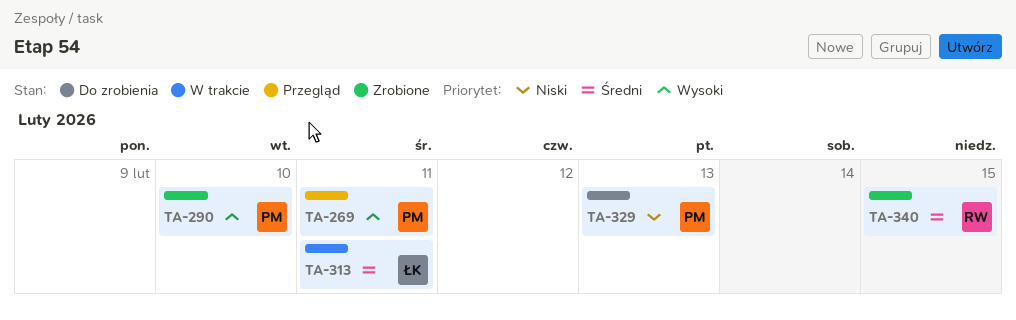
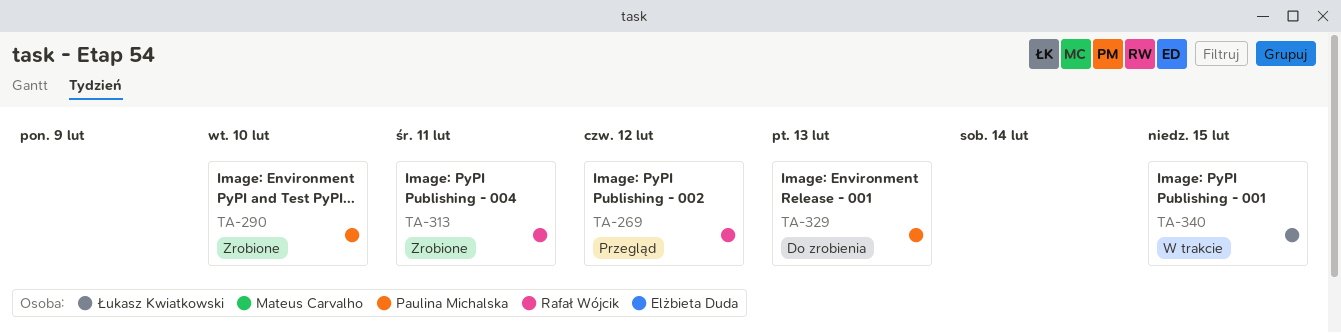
TA-269, owner: Paulina Michalska -> Rafał Wójcik
TA-269, due: Feb 11 -> Feb 12
TA-313, status: W trakcie -> Zrobione
TA-313, owner: Łukasz Kwiatkowski -> Rafał Wójcik
TA-340, status: Zrobione -> W trakcie
TA-340, owner: Rafał Wójcik -> Łukasz Kwiatkowski

